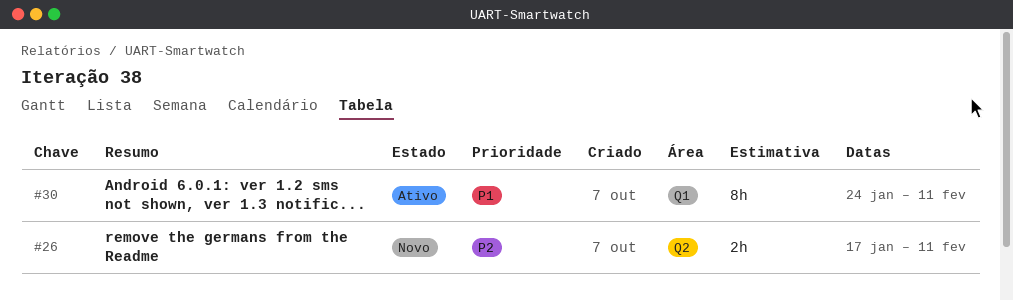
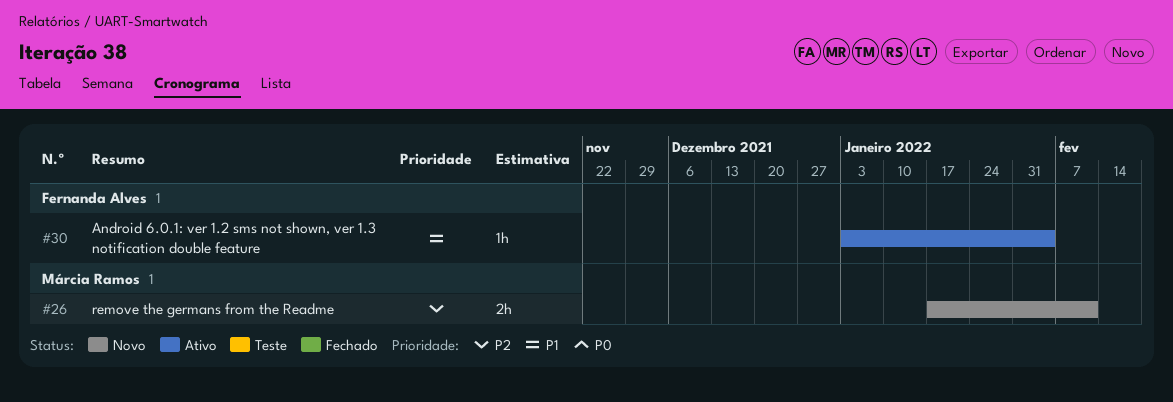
#30, estimate: 8h -> 1h
#30, start: Jan 24 -> Jan 3
#30, due: Feb 11 -> Feb 4

